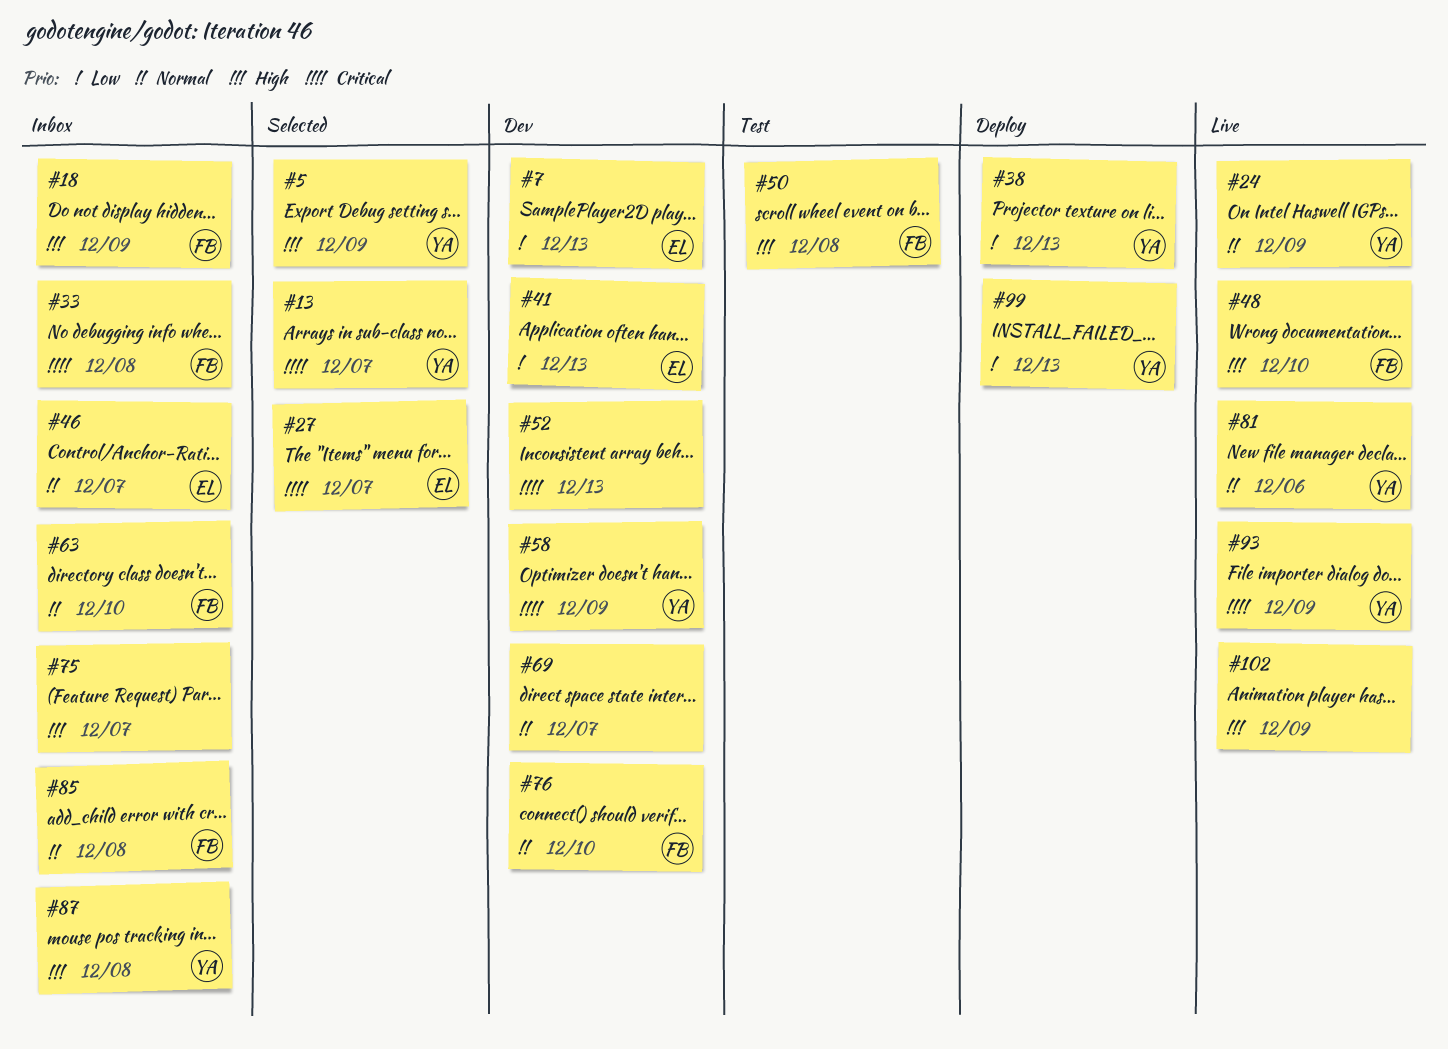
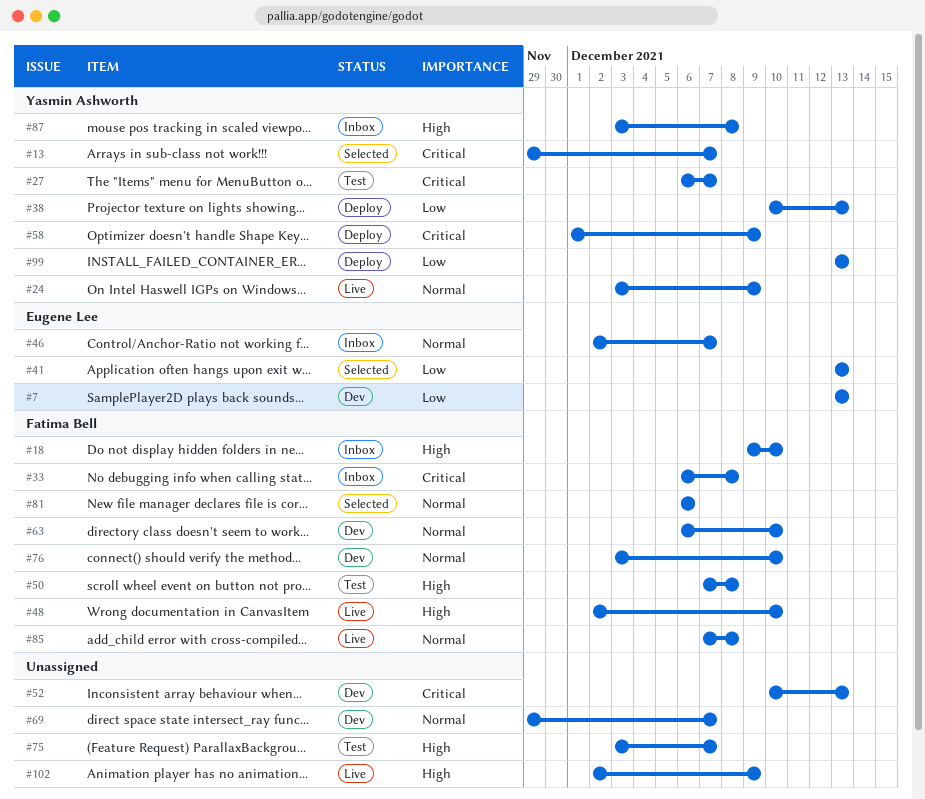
#5: present -> none
#18, due: Dec 9 -> Dec 10
#27, status: Selected -> Test
#27, owner: Eugene Lee -> Yasmin Ashworth
#41, status: Dev -> Selected
#58, status: Dev -> Deploy
#63, status: Inbox -> Dev
#75, status: Inbox -> Test
#81, status: Live -> Selected
#81, owner: Yasmin Ashworth -> Fatima Bell
#85, status: Inbox -> Live
#93: present -> none

